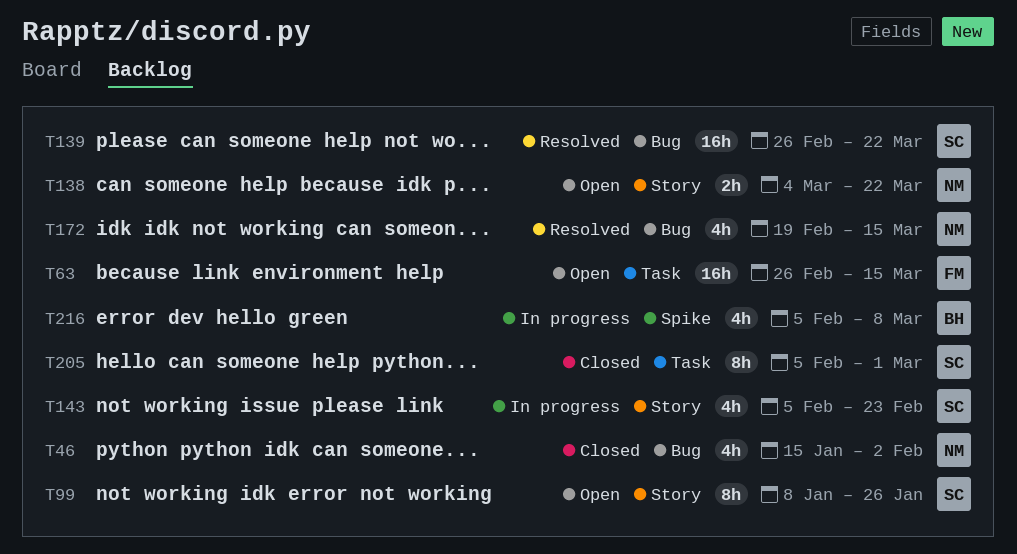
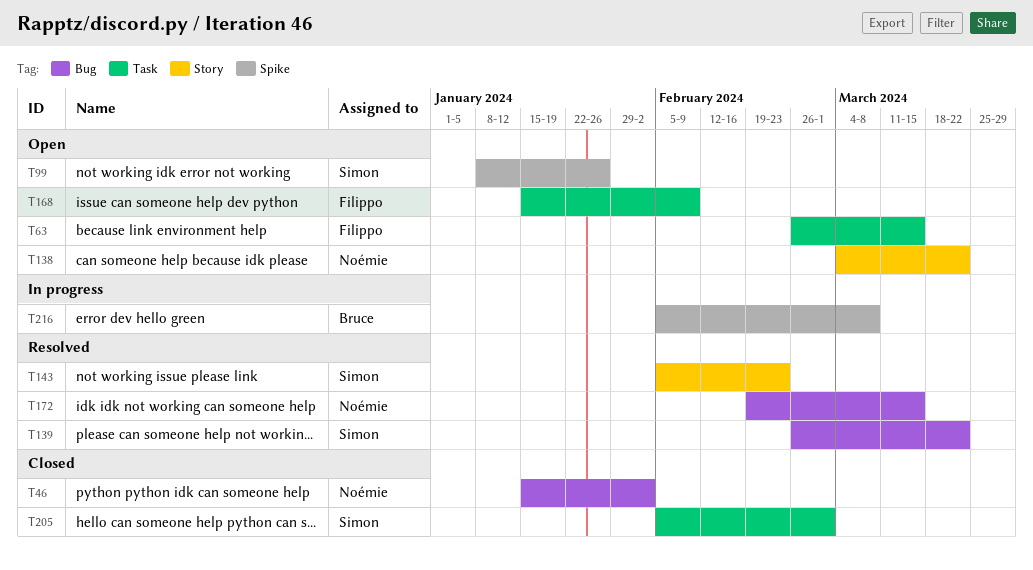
T99, label: Story -> Spike
T143, status: In progress -> Resolved
T168: none -> present

